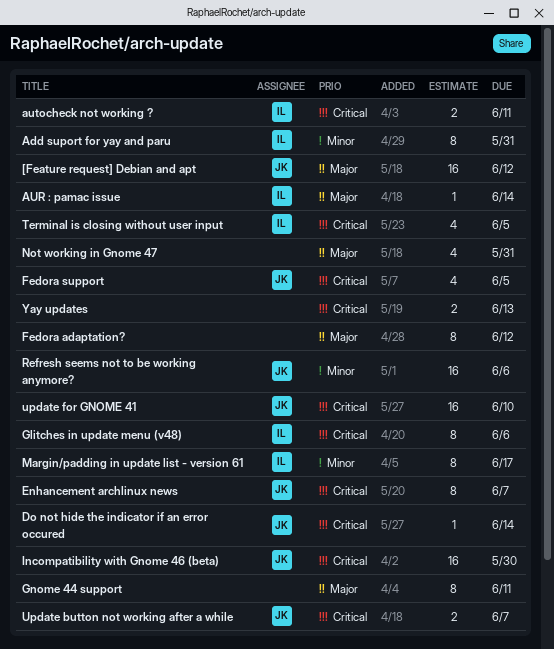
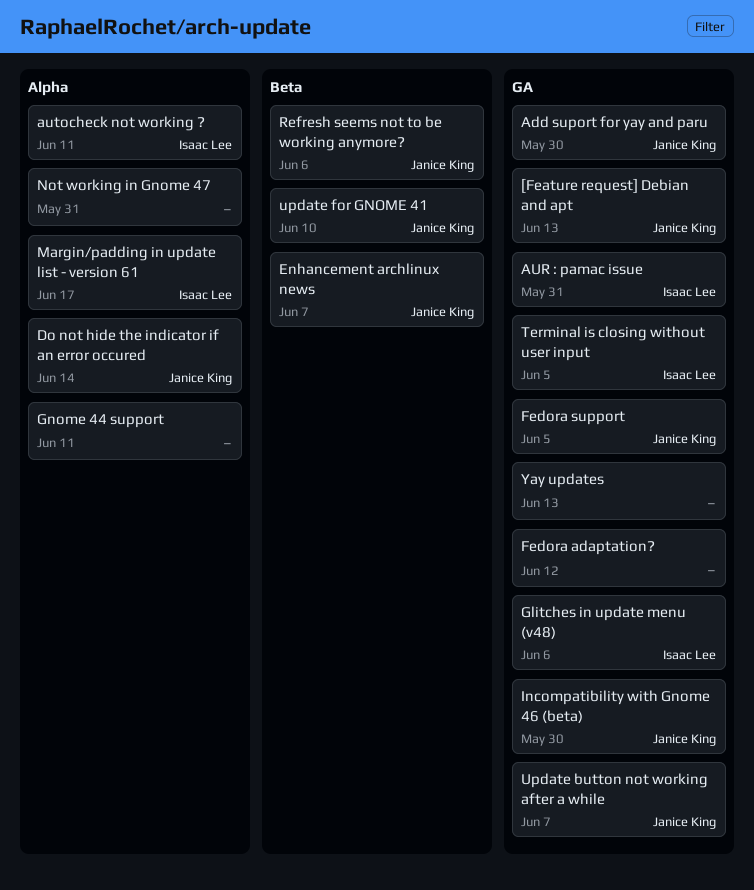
[Feature request] Debian and apt, due: Jun 12 -> Jun 13
Add suport for yay and paru, owner: Isaac Lee -> Janice King
Add suport for yay and paru, due: May 31 -> May 30
AUR : pamac issue, due: Jun 14 -> May 31

